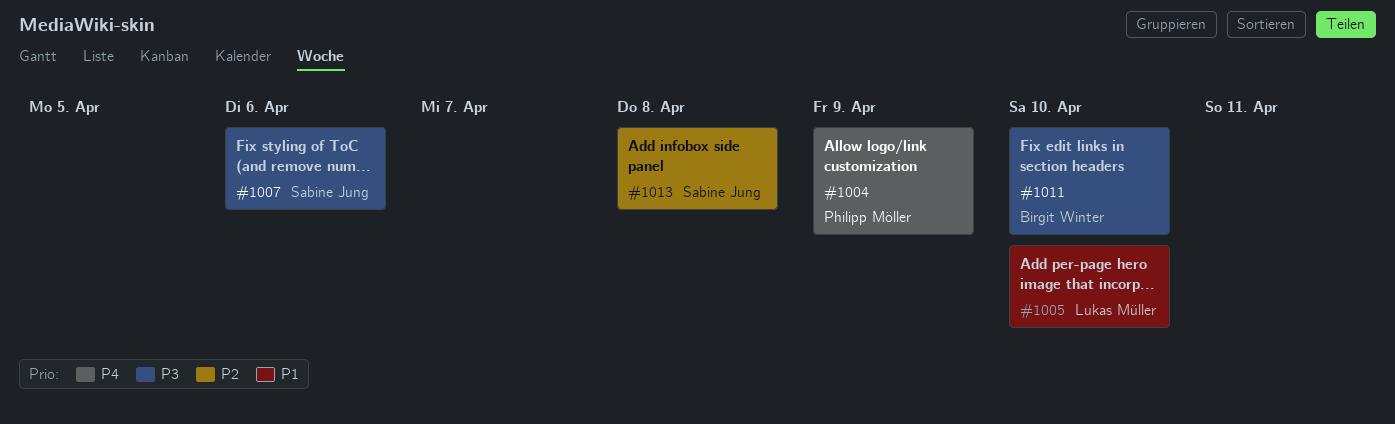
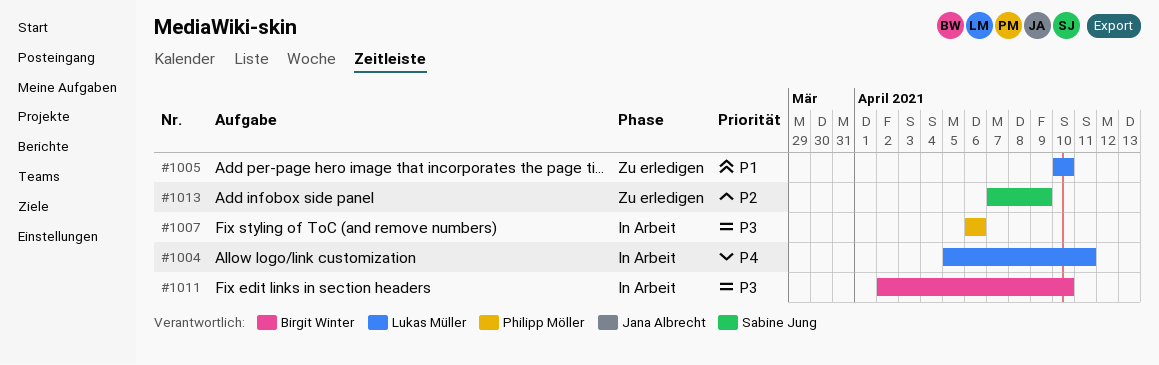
#1004, owner: Philipp Möller -> Lukas Müller
#1004, due: Apr 9 -> Apr 11
#1007, owner: Sabine Jung -> Philipp Möller
#1013, due: Apr 8 -> Apr 9

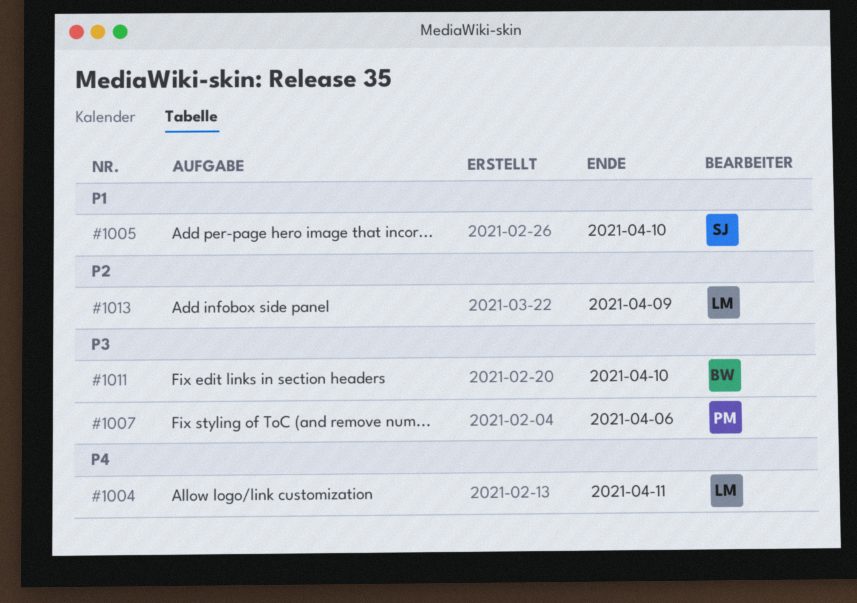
#1005, owner: Lukas Müller -> Sabine Jung
#1013, owner: Sabine Jung -> Lukas Müller

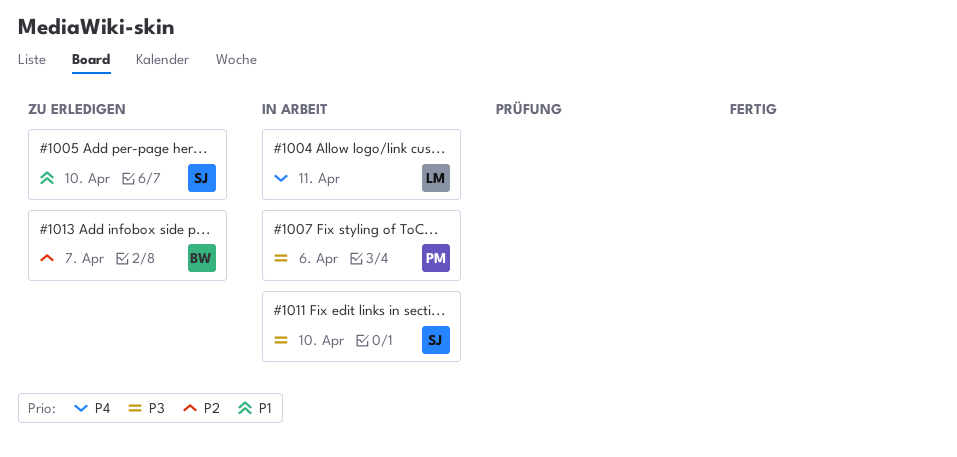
#1011, owner: BW -> SJ
#1013, owner: LM -> BW
#1013, due: Apr 9 -> Apr 7

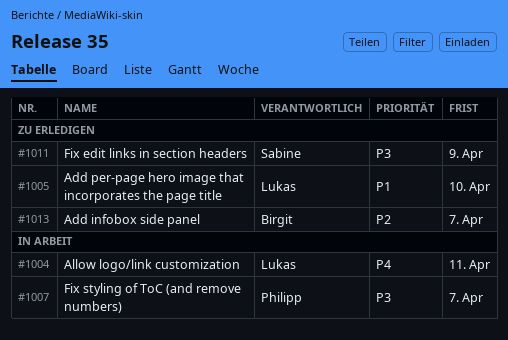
#1005, owner: Sabine -> Lukas
#1007, due: Apr 6 -> Apr 7
#1011, status: In Arbeit -> Zu erledigen
#1011, due: Apr 10 -> Apr 9

